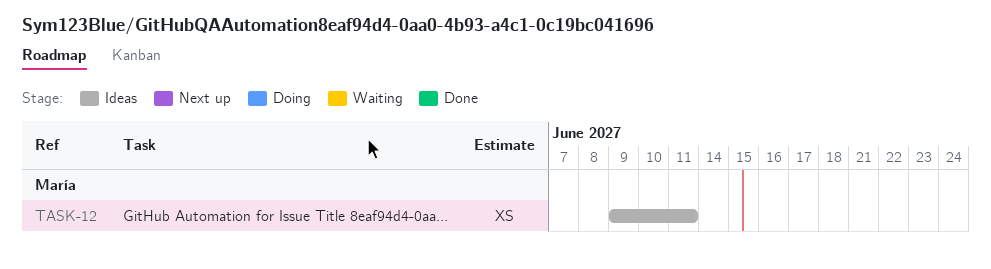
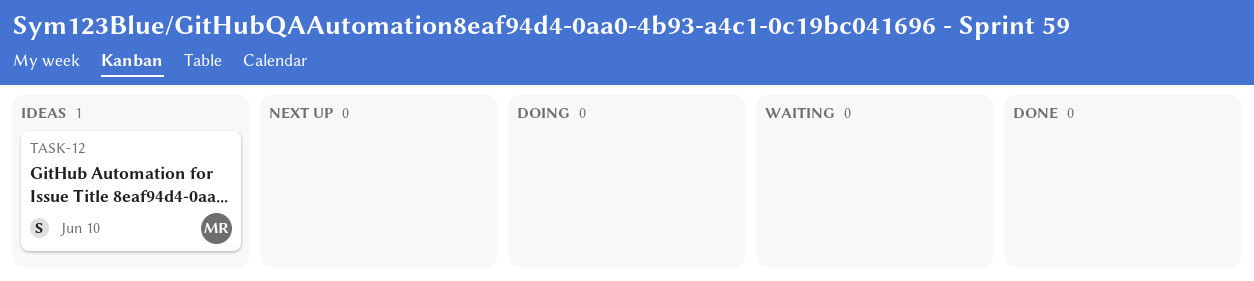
TASK-12, estimate: XS -> S
TASK-12, due: Jun 11 -> Jun 10

